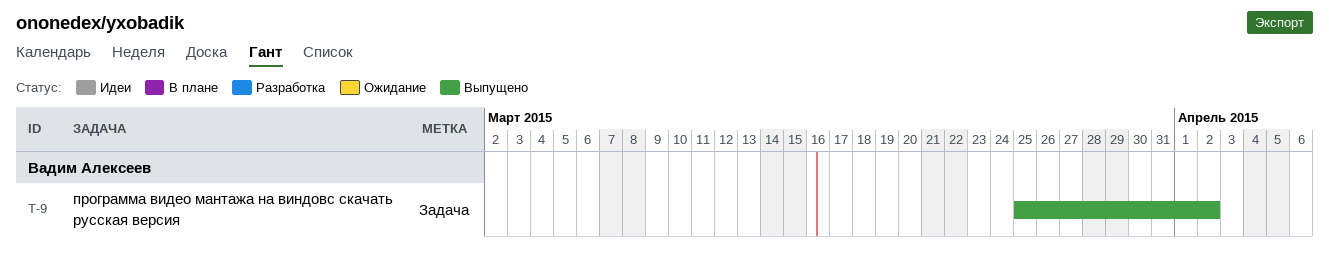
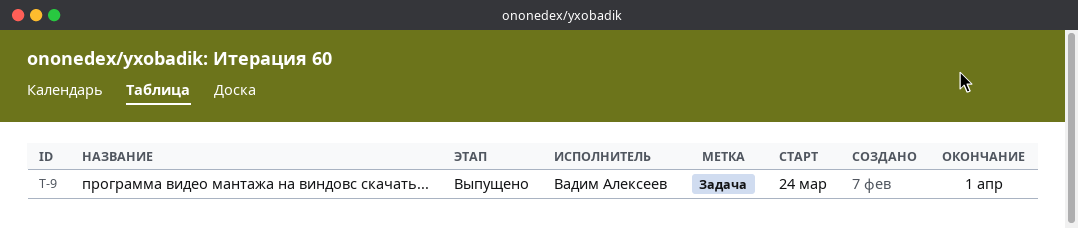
T-9, start: Mar 25 -> Mar 24
T-9, due: Apr 2 -> Apr 1

